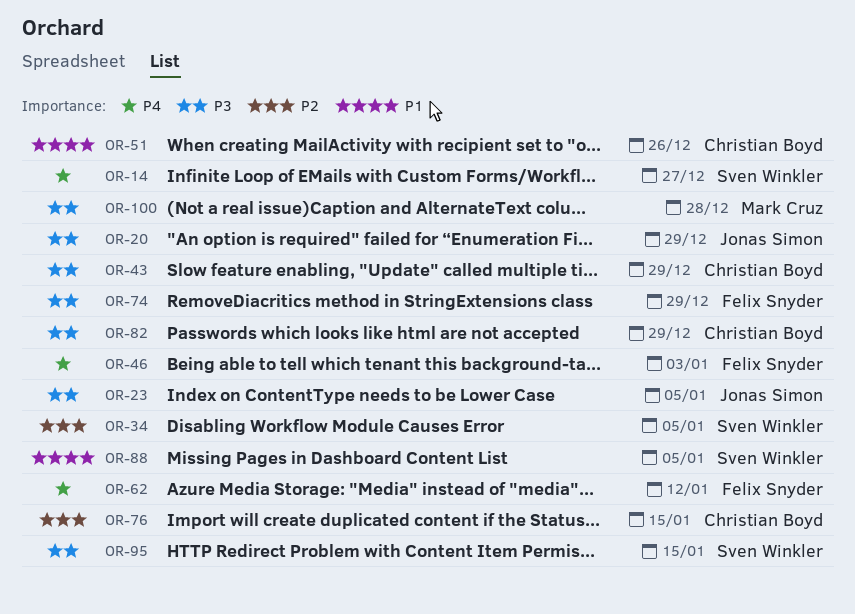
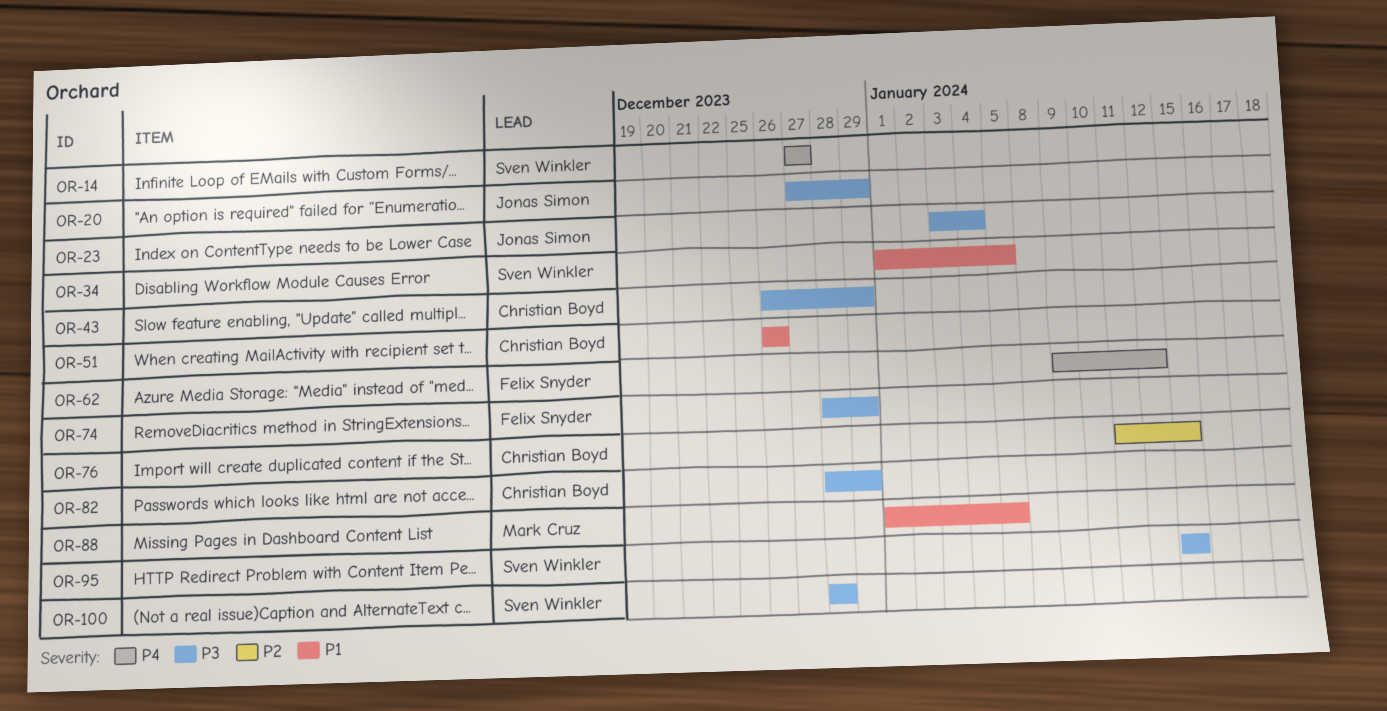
OR-23, due: Jan 5 -> Jan 4
OR-34, priority: P2 -> P1
OR-46: present -> none
OR-88, owner: Sven Winkler -> Mark Cruz
OR-100, owner: Mark Cruz -> Sven Winkler

